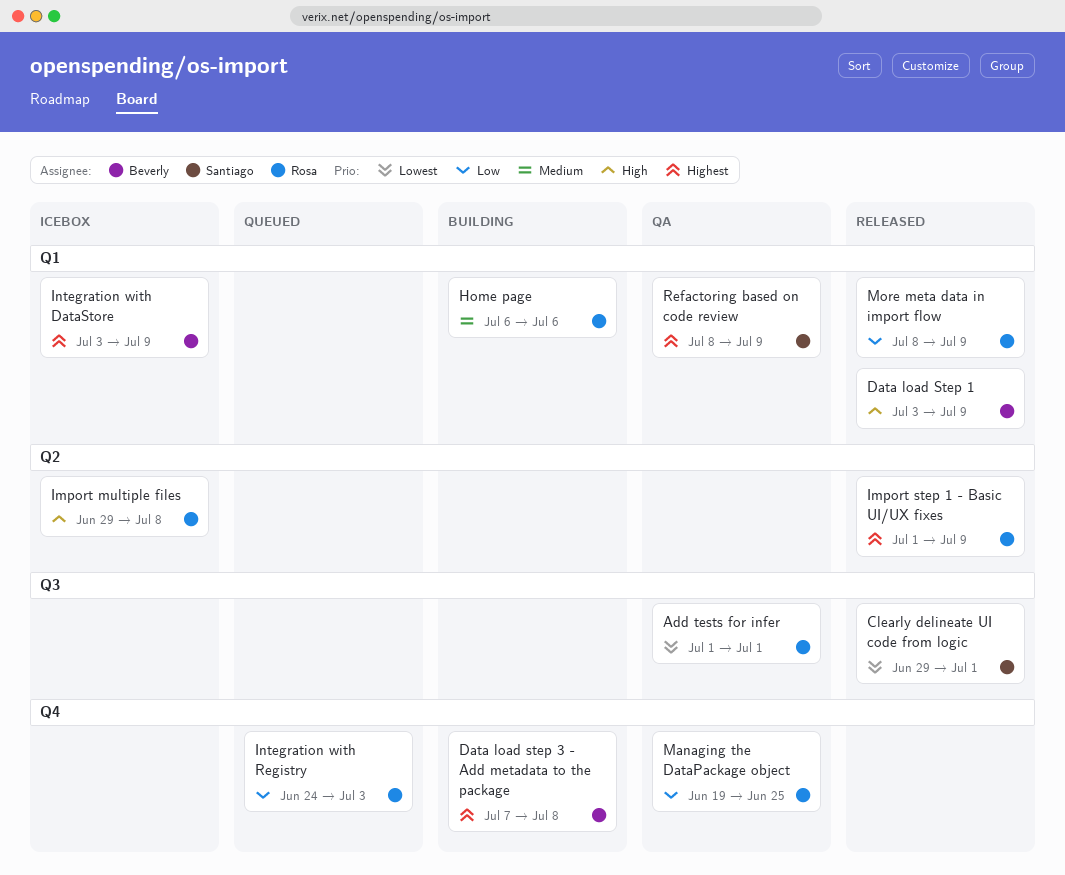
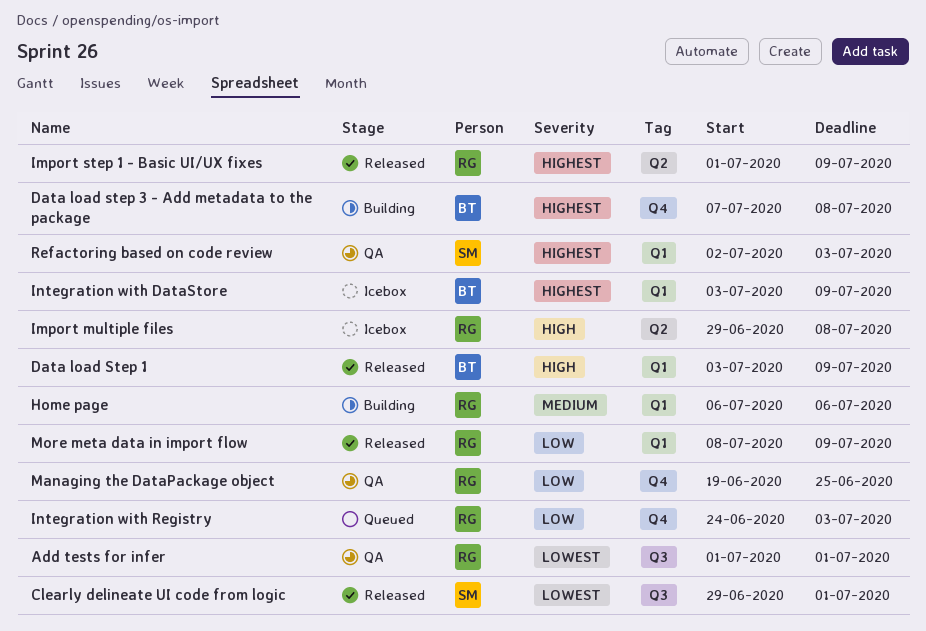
Refactoring based on code review, start: Jul 8 -> Jul 2
Refactoring based on code review, due: Jul 9 -> Jul 3

